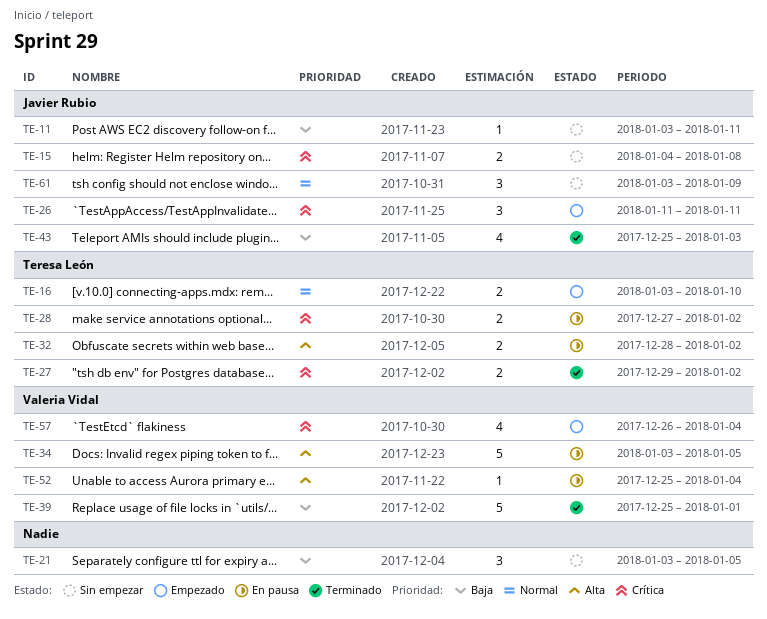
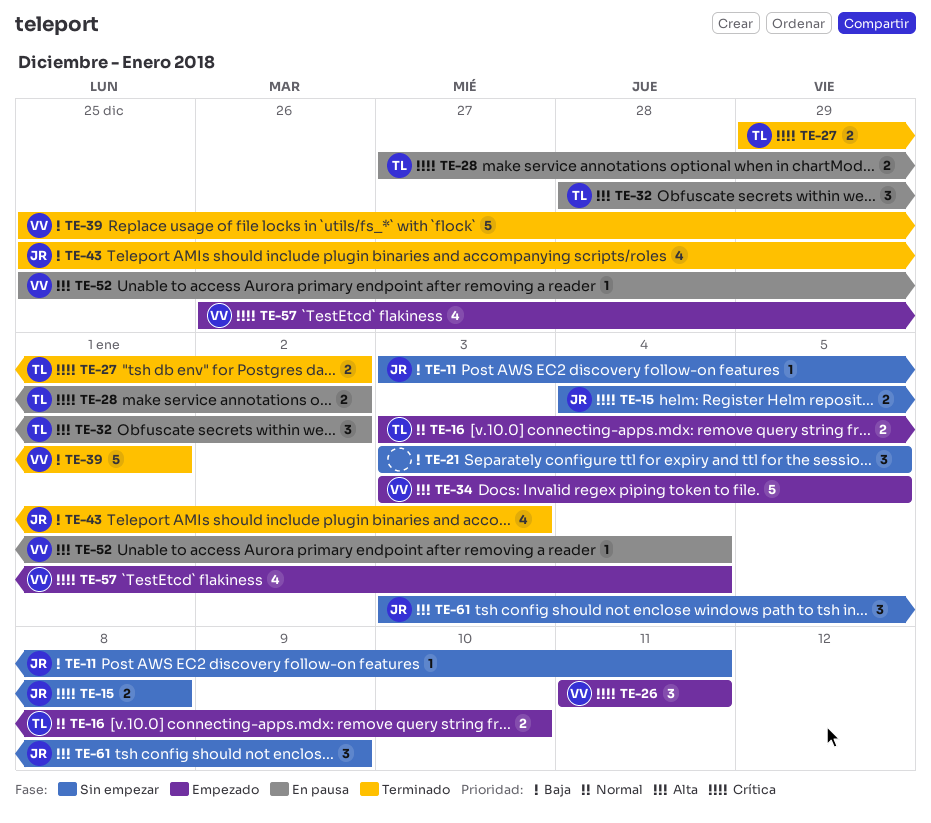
TE-26, owner: Javier Rubio -> Valeria Vidal
TE-32, estimate: 2 -> 3
TE-34, status: En pausa -> Empezado
TE-61, priority: Normal -> Alta

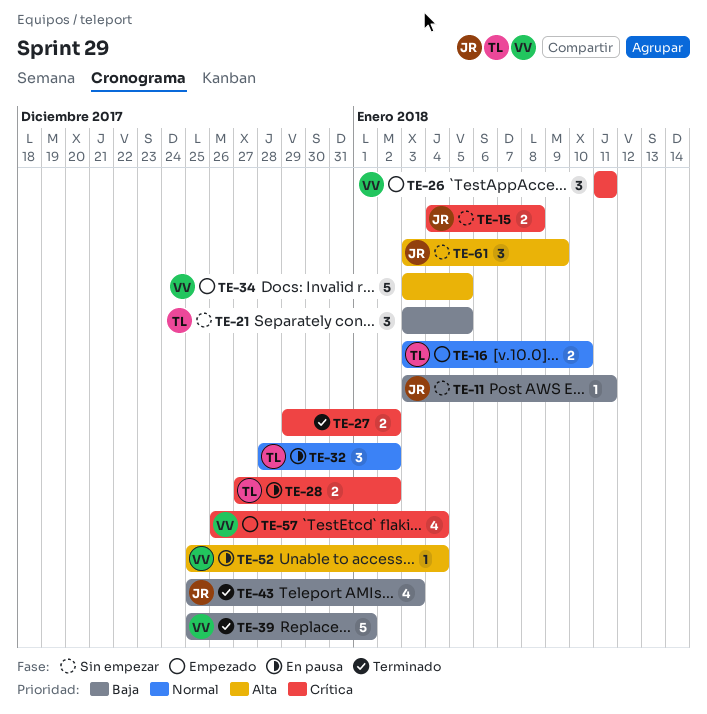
TE-21, owner: none -> TL
TE-27, owner: TL -> none
TE-32, priority: Alta -> Normal

